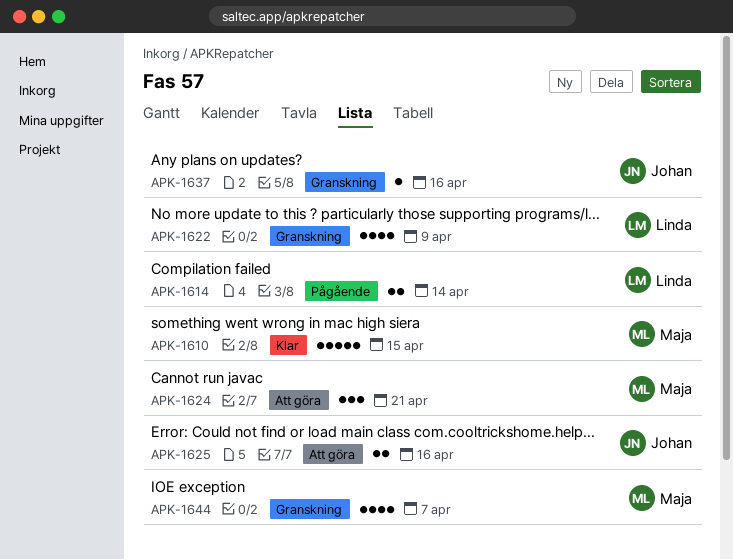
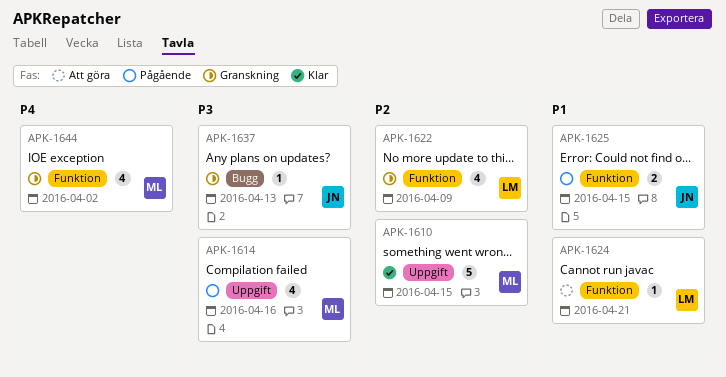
APK-1614, owner: Linda -> Maja
APK-1614, estimate: 2 -> 4
APK-1614, due: Apr 14 -> Apr 16
APK-1624, owner: Maja -> Linda
APK-1624, estimate: 3 -> 1
APK-1625, status: Att göra -> Pågående
APK-1625, due: Apr 16 -> Apr 15
APK-1637, due: Apr 16 -> Apr 13
APK-1644, due: Apr 7 -> Apr 2

